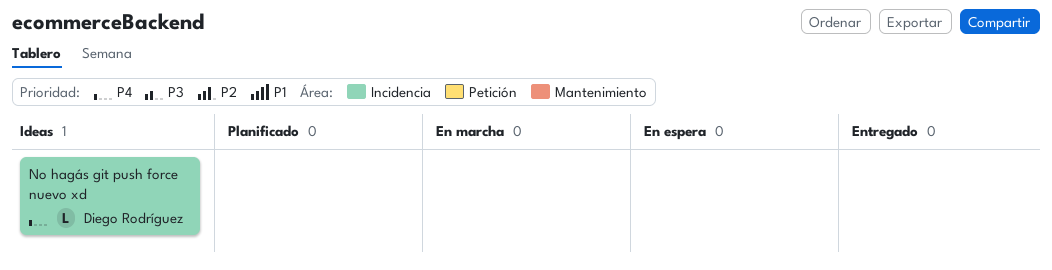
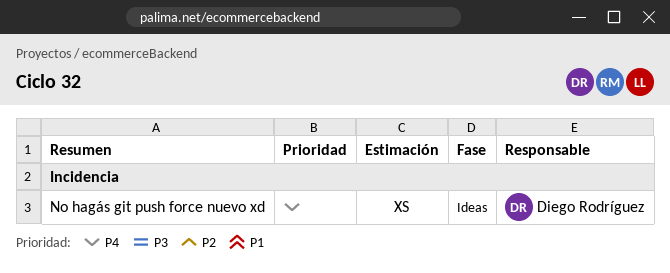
No hagás git push force nuevo xd, estimate: L -> XS

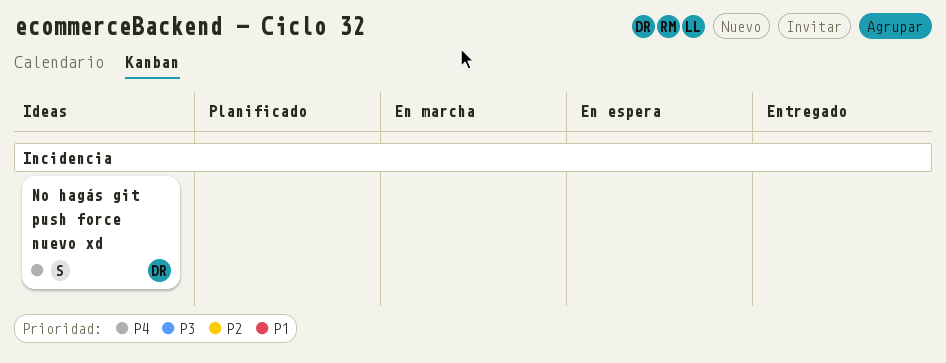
No hagás git push force nuevo xd, estimate: XS -> S

